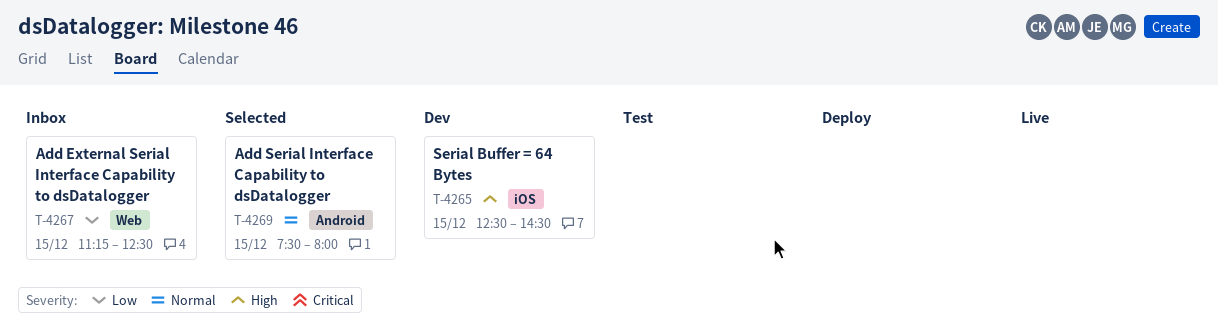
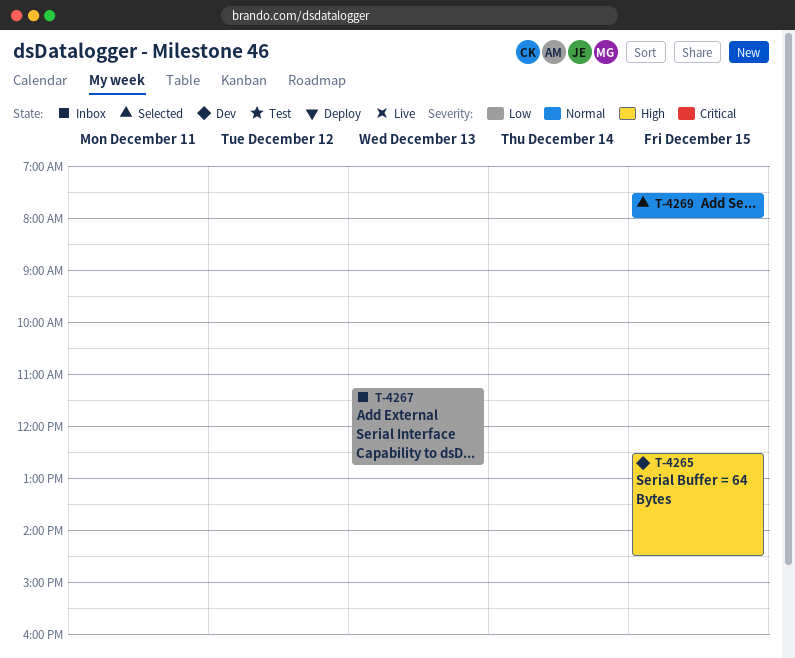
T-4267, day: Dec 15 -> Dec 13
T-4267, ends: 12:30 -> 12:45

